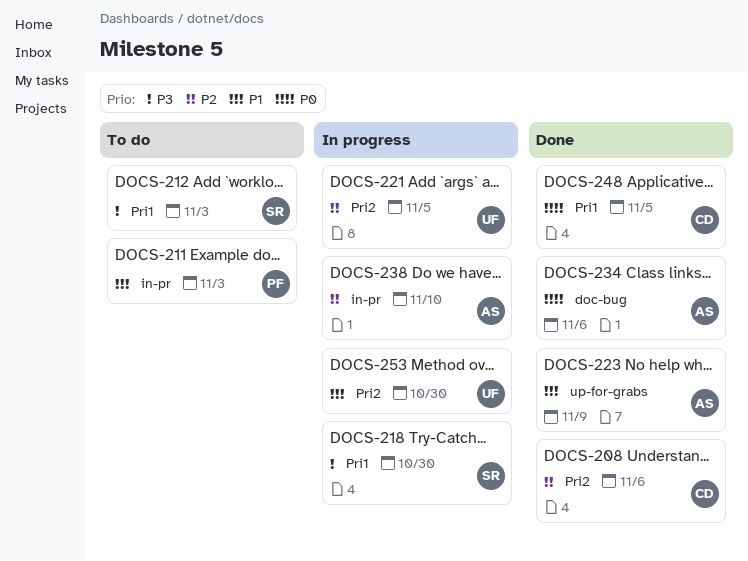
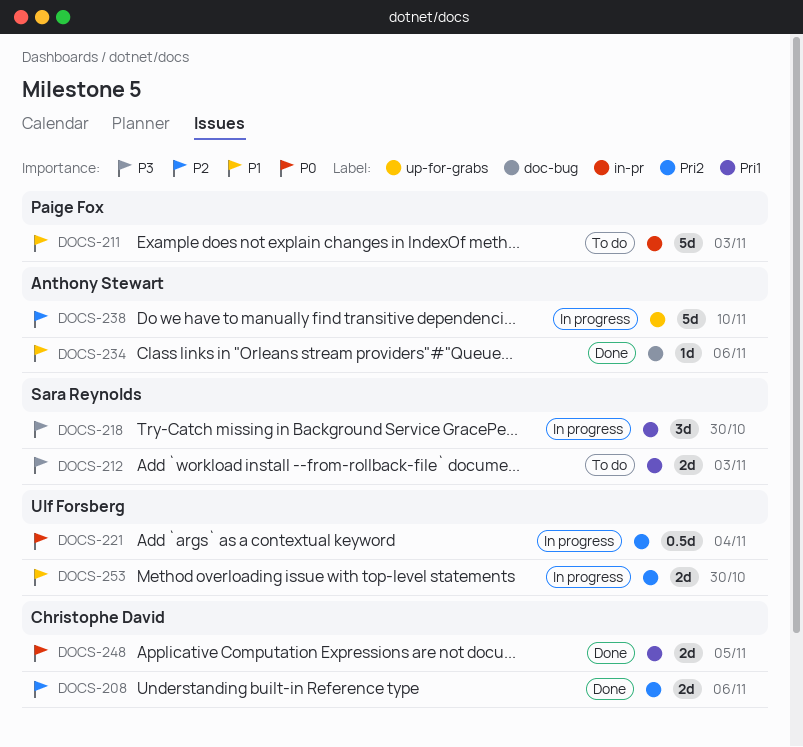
DOCS-221, priority: P2 -> P0
DOCS-221, due: Nov 5 -> Nov 4
DOCS-223: present -> none
DOCS-234, priority: P0 -> P1
DOCS-238, label: in-pr -> up-for-grabs

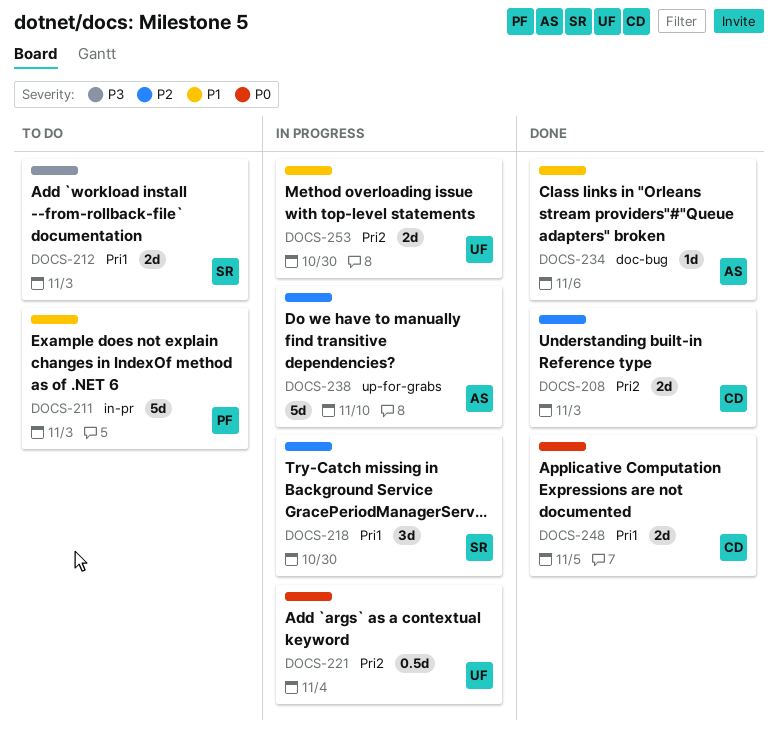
DOCS-208, due: Nov 6 -> Nov 3
DOCS-218, priority: P3 -> P2

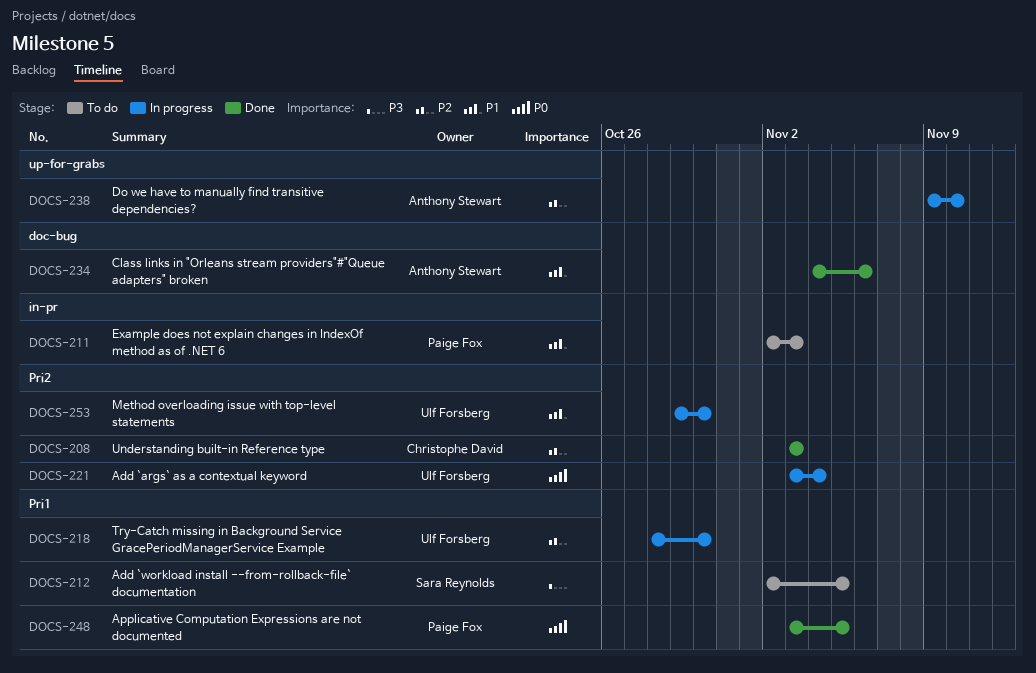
DOCS-212, due: Nov 3 -> Nov 5
DOCS-218, owner: Sara Reynolds -> Ulf Forsberg
DOCS-248, owner: Christophe David -> Paige Fox

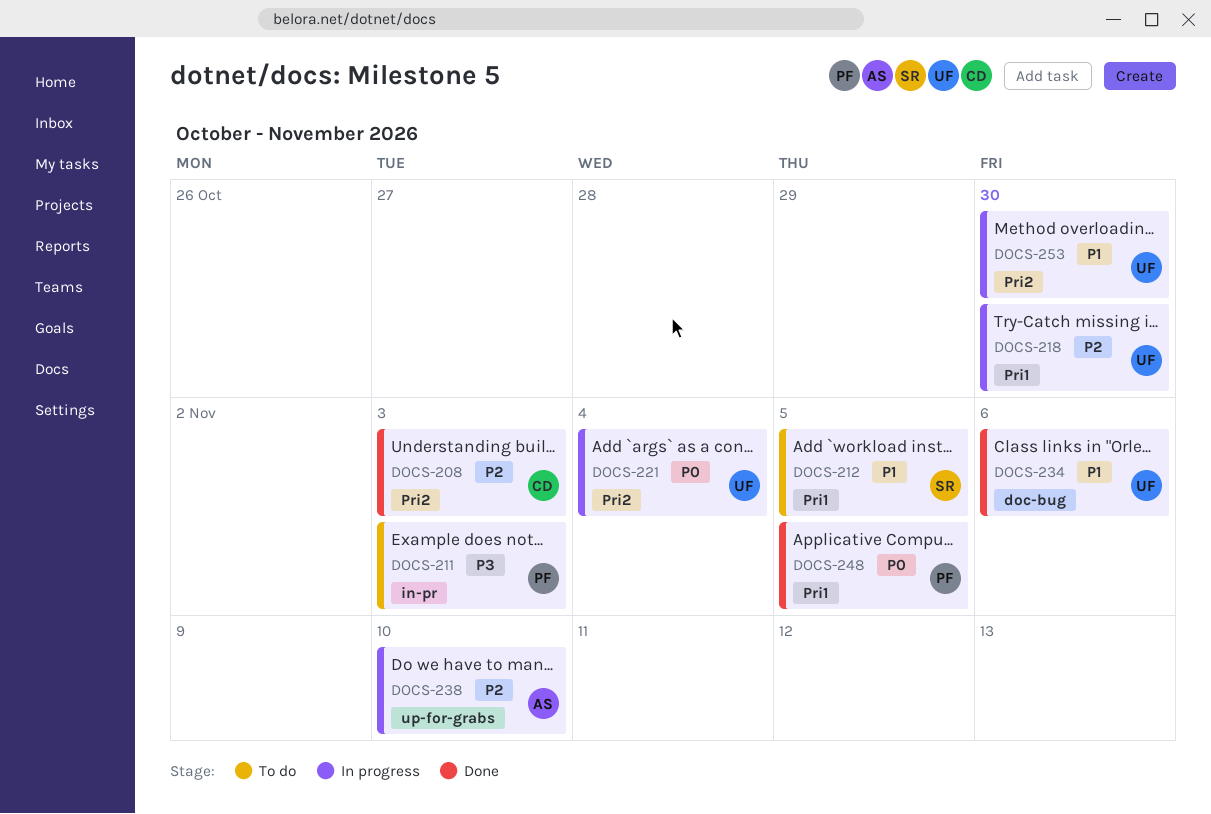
DOCS-211, priority: P1 -> P3
DOCS-212, priority: P3 -> P1
DOCS-234, owner: Anthony Stewart -> Ulf Forsberg

